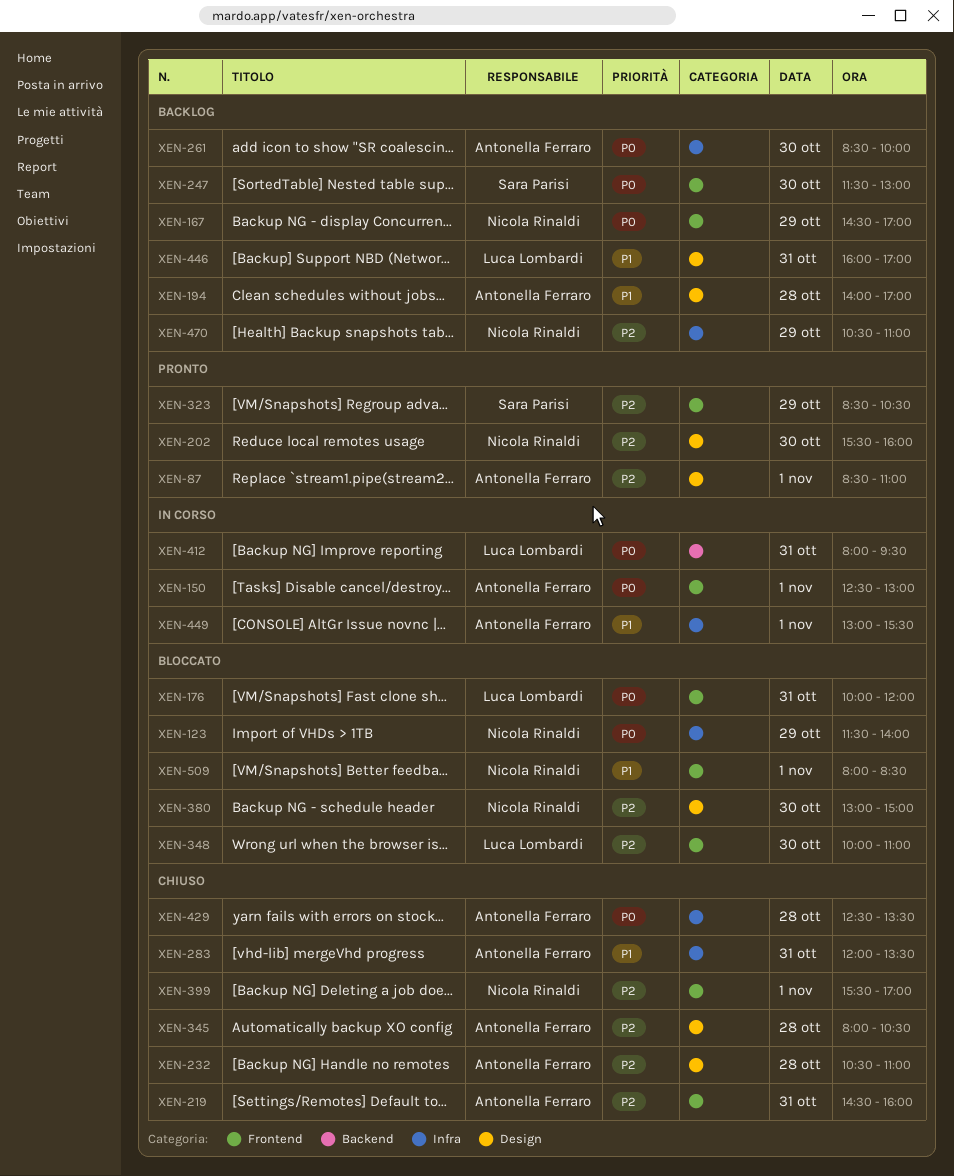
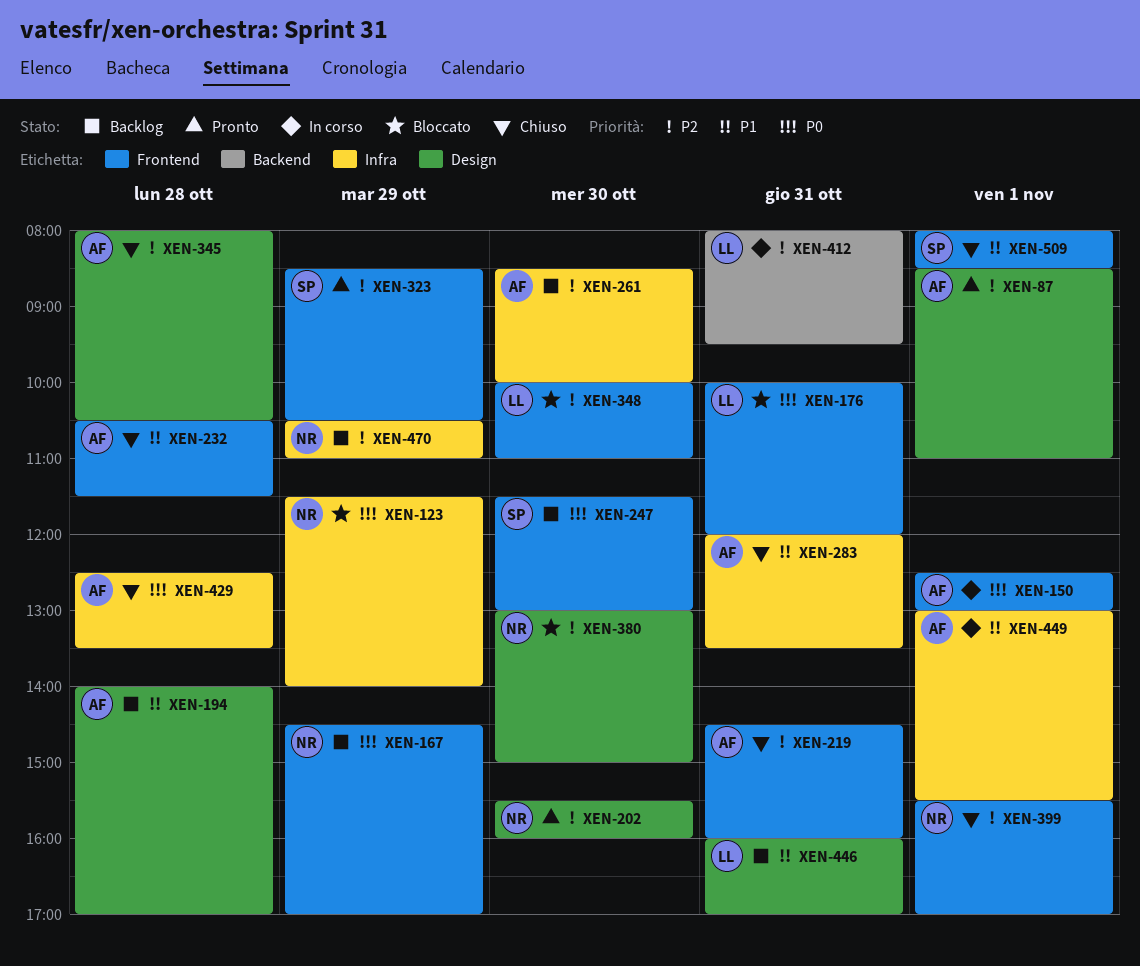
XEN-232, priority: P2 -> P1
XEN-232, label: Design -> Frontend
XEN-232, ends: 11:00 -> 11:30
XEN-261, priority: P0 -> P2
XEN-412, priority: P0 -> P2
XEN-509, status: Bloccato -> Chiuso
XEN-509, owner: Nicola Rinaldi -> Sara Parisi

